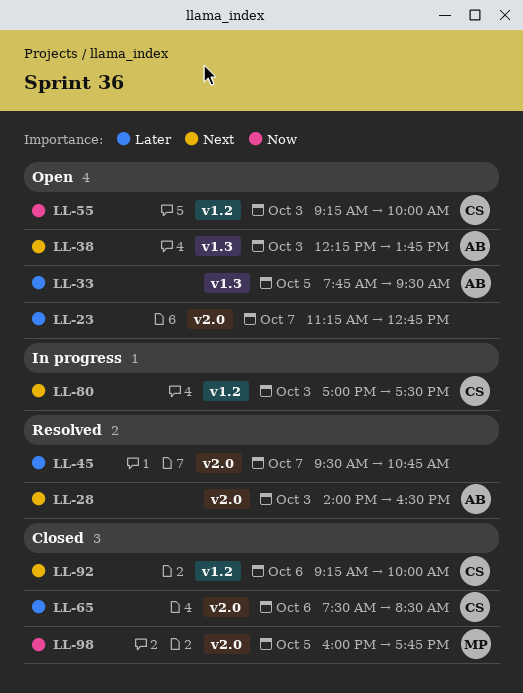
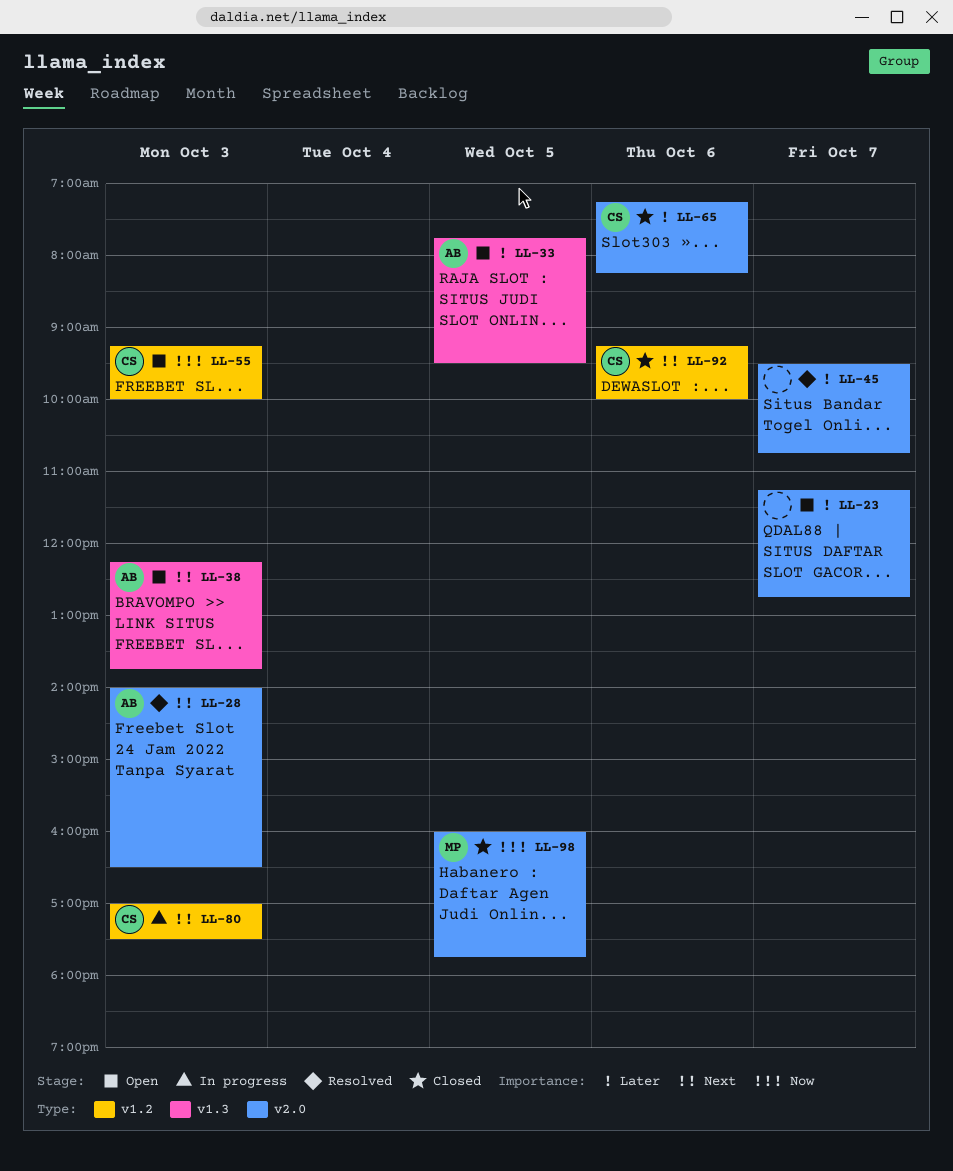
LL-65, begins: 07:30 -> 07:15
LL-65, ends: 08:30 -> 08:15

